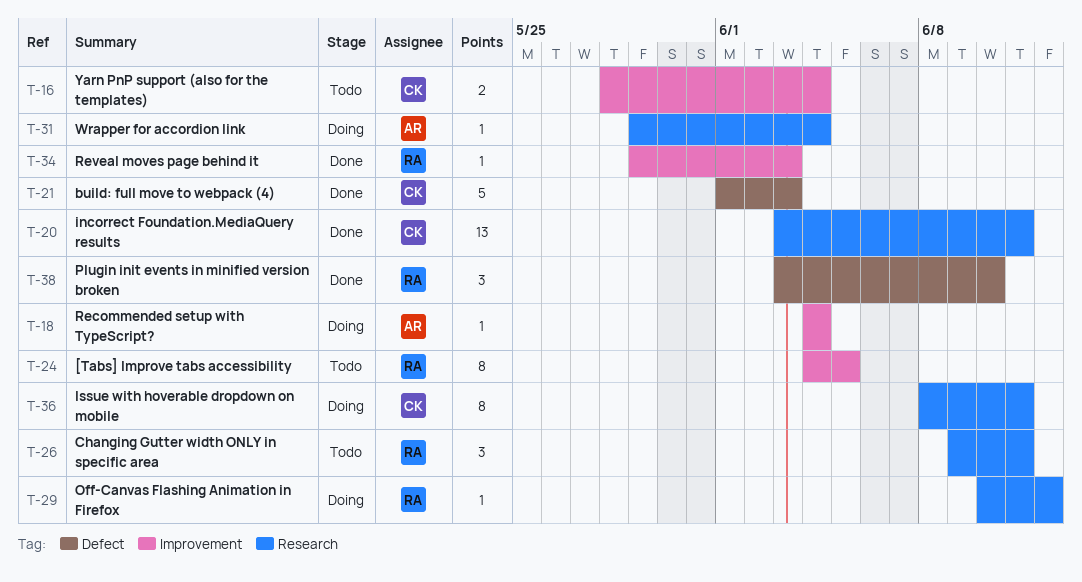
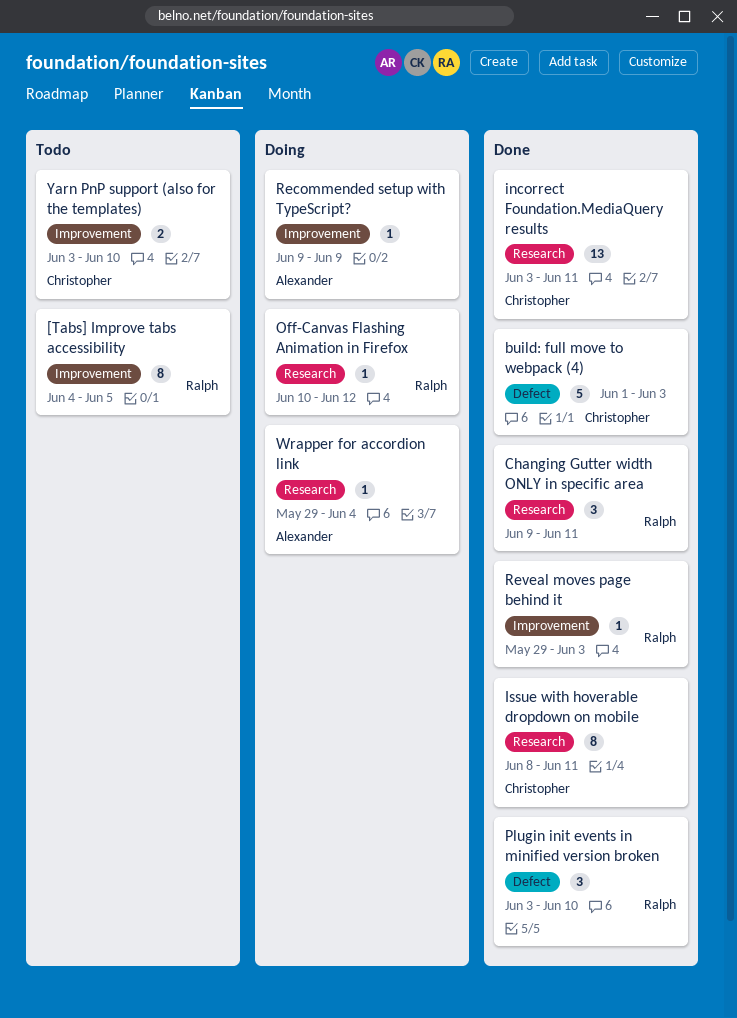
Changing Gutter width ONLY in specific area, status: Todo -> Done
Issue with hoverable dropdown on mobile, status: Doing -> Done
Recommended setup with TypeScript?, start: Jun 4 -> Jun 9
Recommended setup with TypeScript?, due: Jun 4 -> Jun 9
Yarn PnP support (also for the templates), start: May 28 -> Jun 3
Yarn PnP support (also for the templates), due: Jun 4 -> Jun 10

